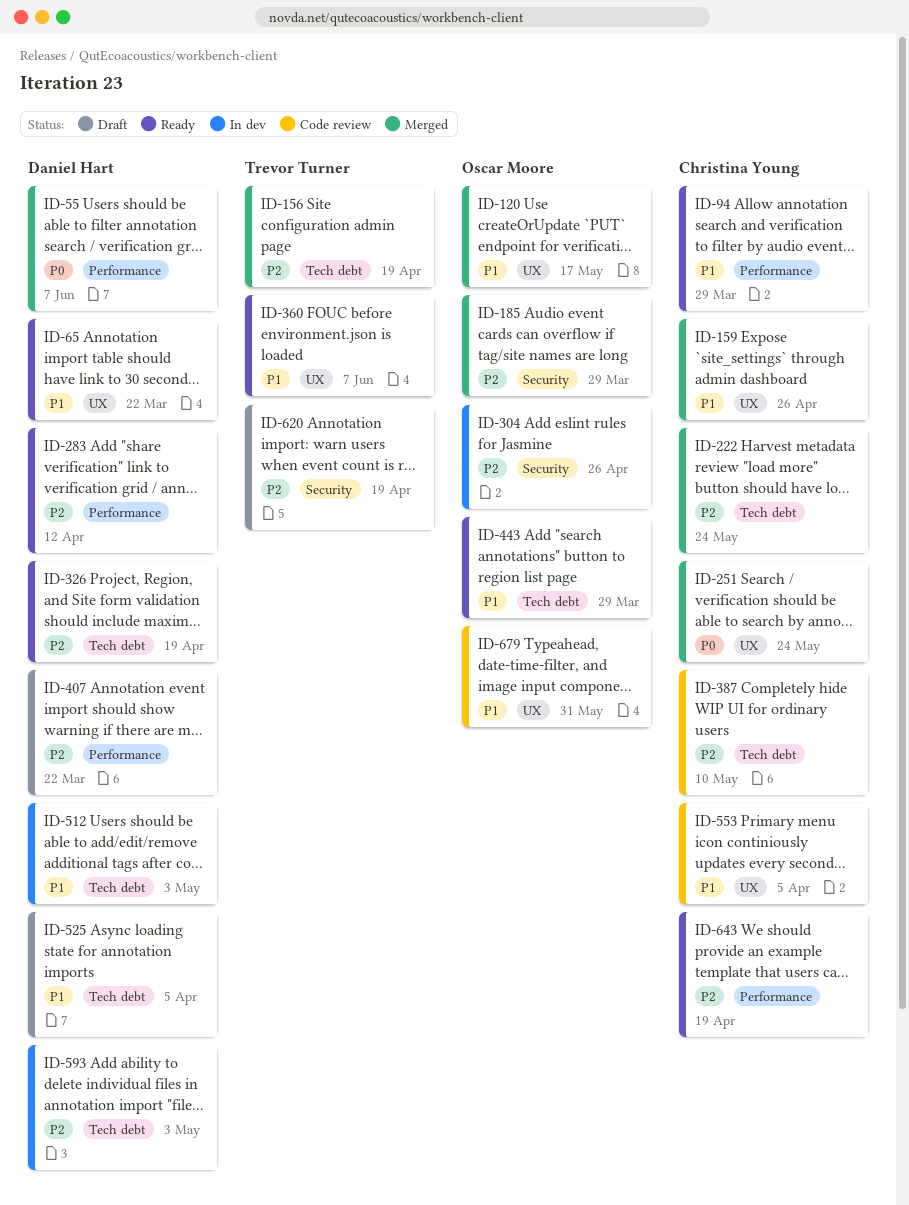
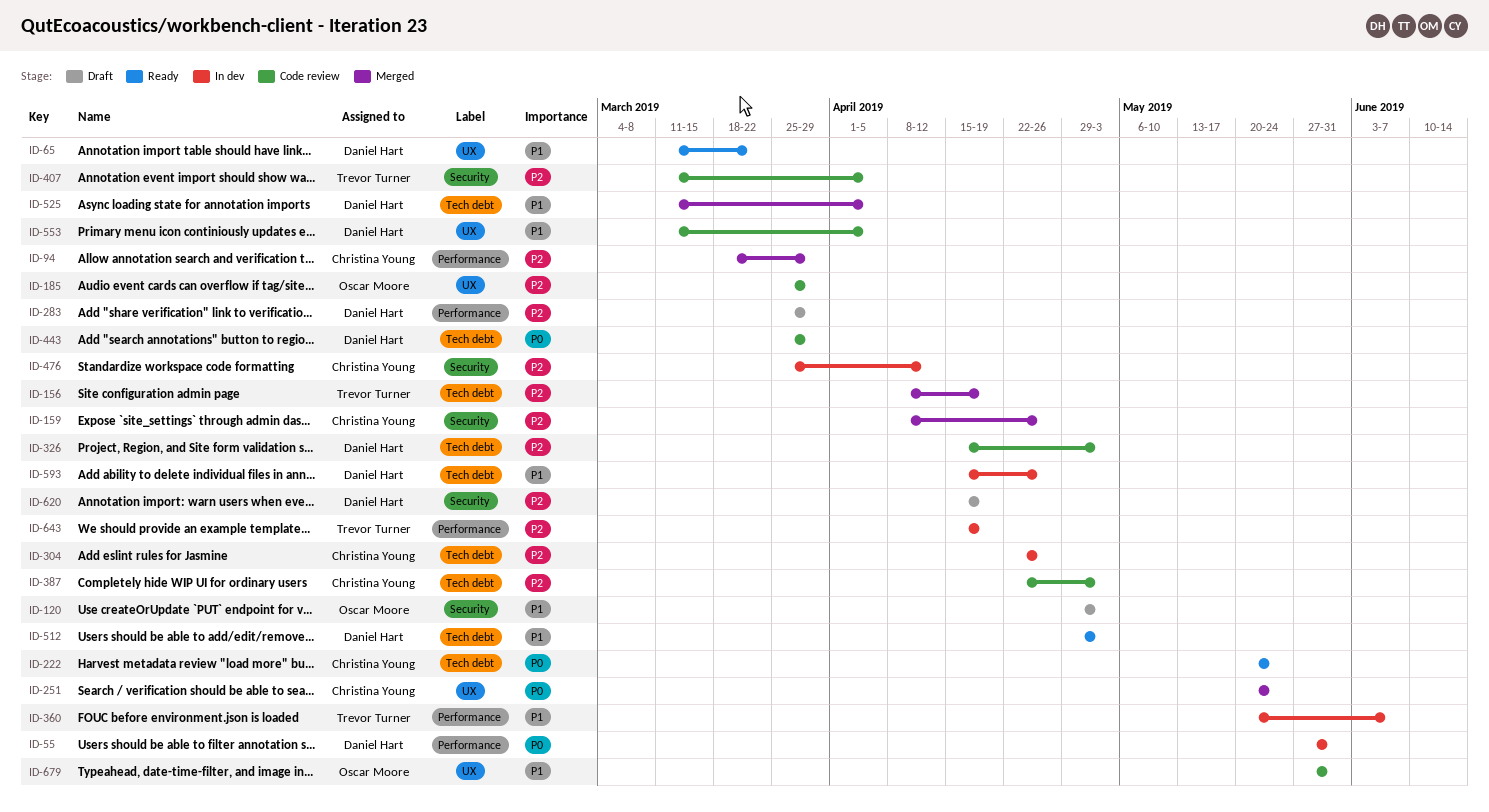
ID-55, status: Merged -> In dev
ID-55, due: Jun 7 -> May 31
ID-94, status: Ready -> Merged
ID-94, priority: P1 -> P2
ID-120, status: Merged -> Draft
ID-120, label: UX -> Security
ID-120, due: May 17 -> May 3
ID-159, priority: P1 -> P2
ID-159, label: UX -> Security
ID-185, status: Merged -> Code review
ID-185, label: Security -> UX
ID-222, status: Merged -> Ready
ID-222, priority: P2 -> P0
ID-283, status: Ready -> Draft
ID-283, due: Apr 12 -> Mar 29
ID-304, owner: Oscar Moore -> Christina Young
ID-304, label: Security -> Tech debt
ID-326, status: Ready -> Code review
ID-326, due: Apr 19 -> May 3
ID-360, status: Ready -> In dev
ID-360, label: UX -> Performance
ID-387, due: May 10 -> May 3
ID-407, status: Draft -> Code review
ID-407, owner: Daniel Hart -> Trevor Turner
ID-407, label: Performance -> Security
ID-407, due: Mar 22 -> Apr 5
ID-443, status: Ready -> Code review
ID-443, owner: Oscar Moore -> Daniel Hart
ID-443, priority: P1 -> P0
ID-476: none -> present
ID-512, status: In dev -> Ready
ID-525, status: Draft -> Merged
ID-553, owner: Christina Young -> Daniel Hart
ID-593, priority: P2 -> P1
ID-593, due: May 3 -> Apr 26
ID-620, owner: Trevor Turner -> Daniel Hart
ID-643, status: Ready -> In dev
ID-643, owner: Christina Young -> Trevor Turner

